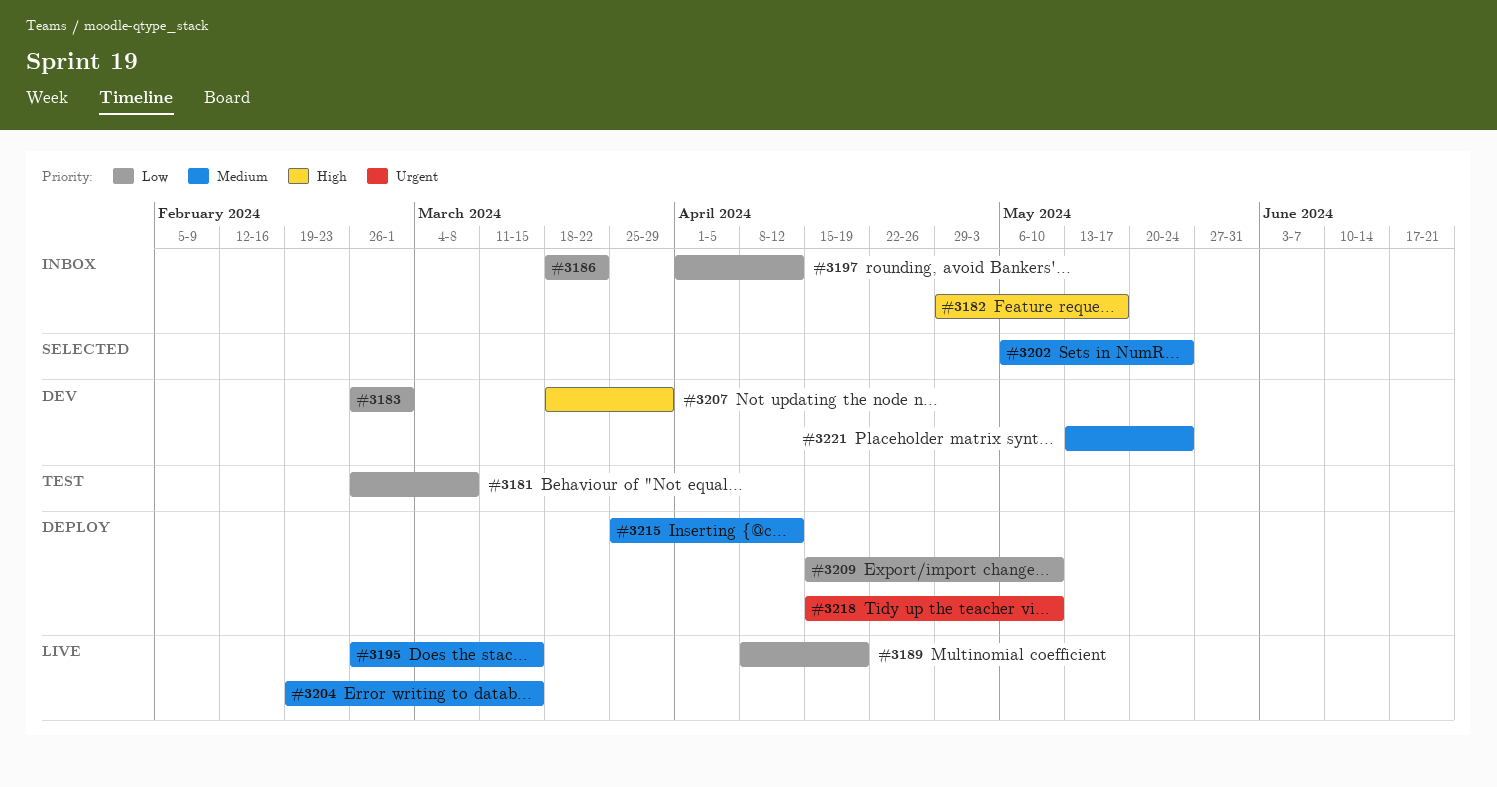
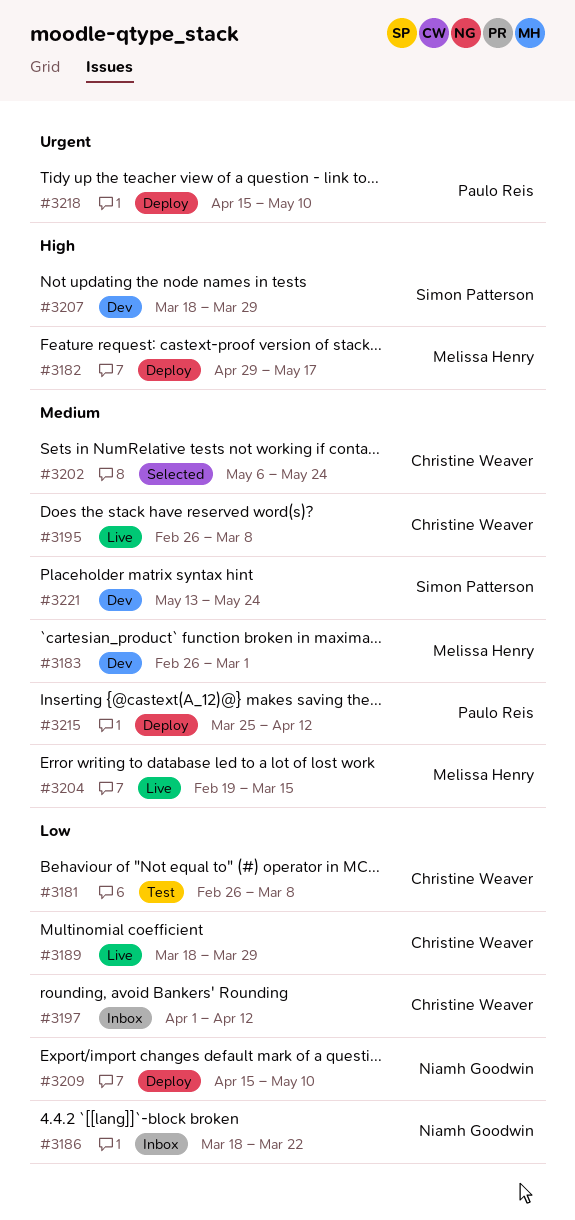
#3182, status: Inbox -> Deploy
#3183, priority: Low -> Medium
#3189, start: Apr 8 -> Mar 18
#3189, due: Apr 19 -> Mar 29
#3195, due: Mar 15 -> Mar 8

